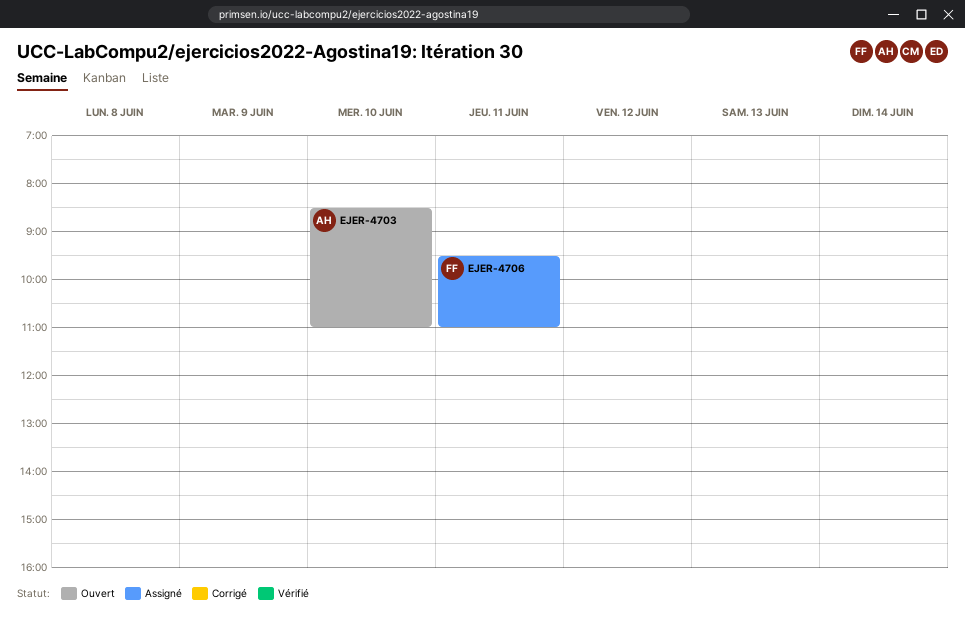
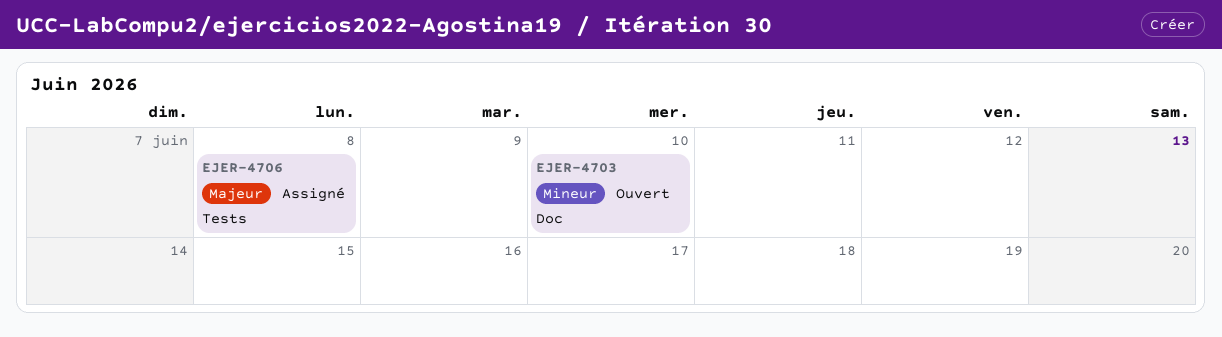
EJER-4706, day: Jun 11 -> Jun 8

